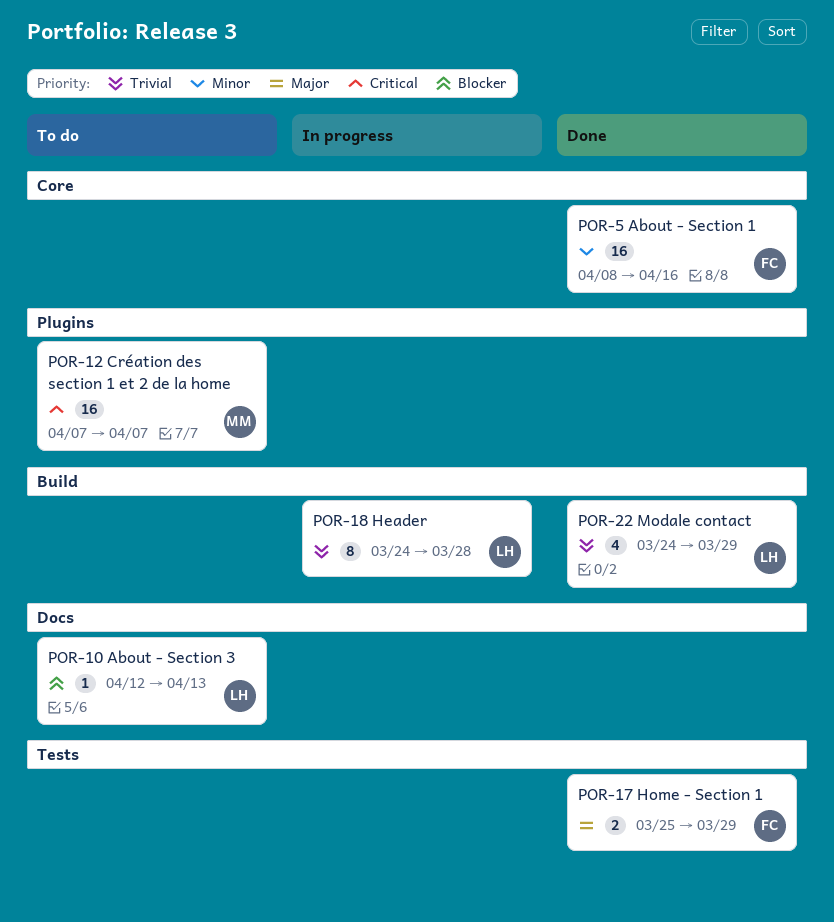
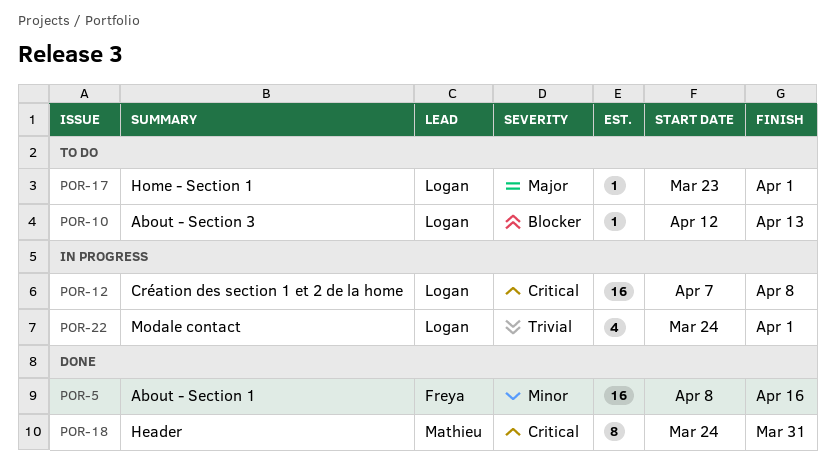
POR-12, status: To do -> In progress
POR-12, owner: Mathieu -> Logan
POR-12, due: Apr 7 -> Apr 8
POR-17, status: Done -> To do
POR-17, owner: Freya -> Logan
POR-17, estimate: 2 -> 1
POR-17, start: Mar 25 -> Mar 23
POR-17, due: Mar 29 -> Apr 1
POR-18, status: In progress -> Done
POR-18, owner: Logan -> Mathieu
POR-18, priority: Trivial -> Critical
POR-18, due: Mar 28 -> Mar 31
POR-22, status: Done -> In progress
POR-22, due: Mar 29 -> Apr 1

